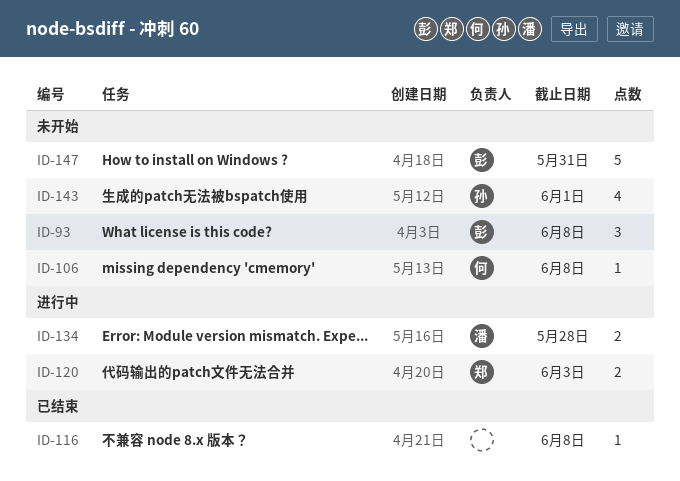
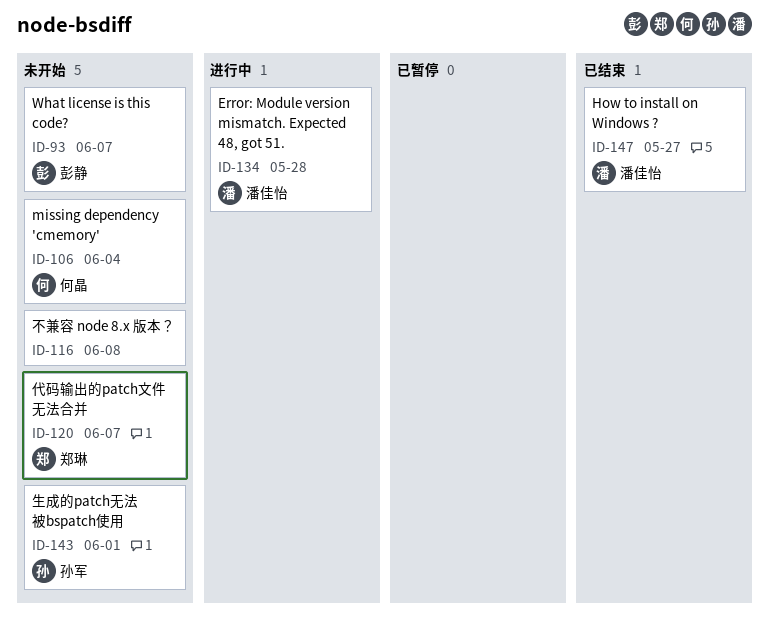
ID-93, due: Jun 8 -> Jun 7
ID-106, due: Jun 8 -> Jun 4
ID-116, status: 已结束 -> 未开始
ID-120, status: 进行中 -> 未开始
ID-120, due: Jun 3 -> Jun 7
ID-147, status: 未开始 -> 已结束
ID-147, owner: 彭静 -> 潘佳怡
ID-147, due: May 31 -> May 27

